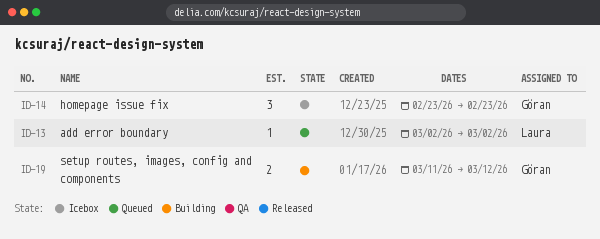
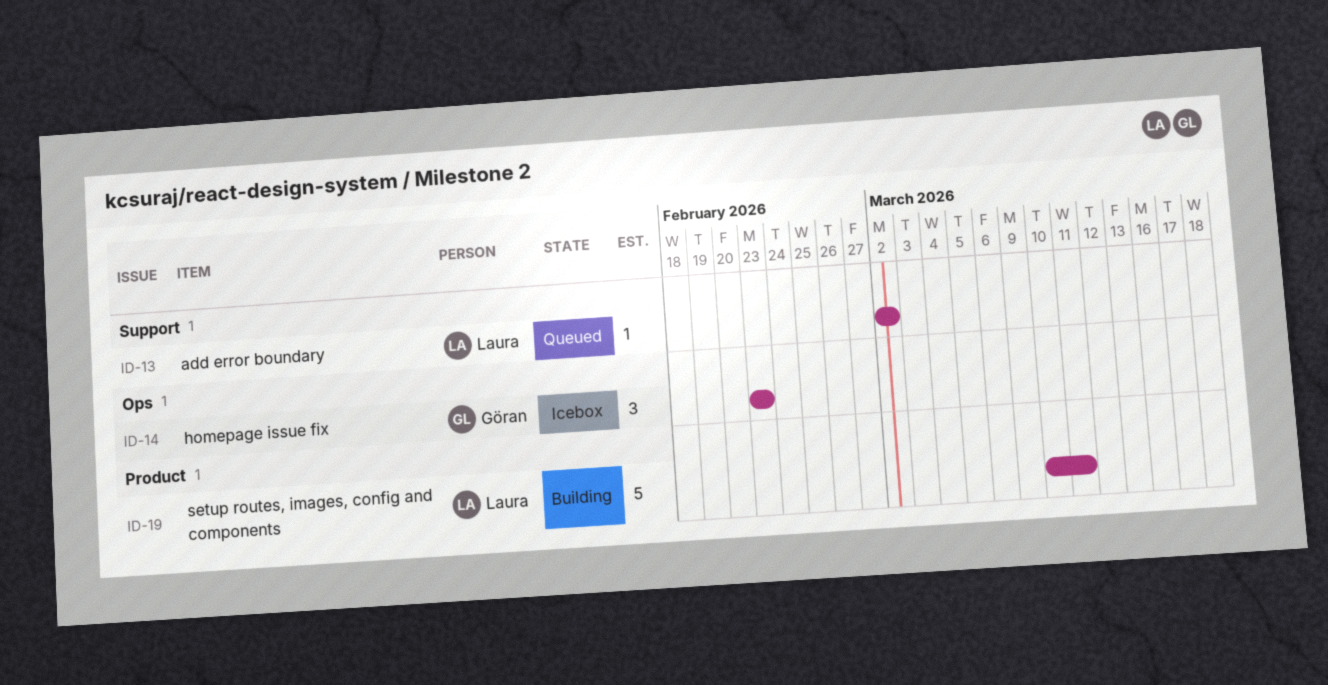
ID-19, owner: Göran -> Laura
ID-19, estimate: 2 -> 5
ID-19, start: Mar 11 -> Mar 10
ID-19, due: Mar 12 -> Mar 11

